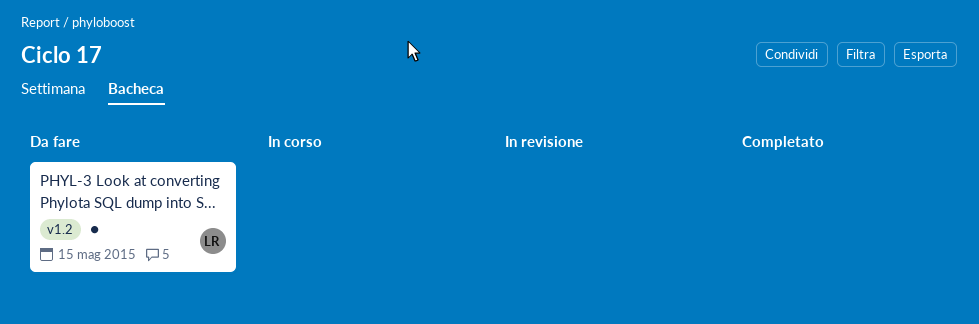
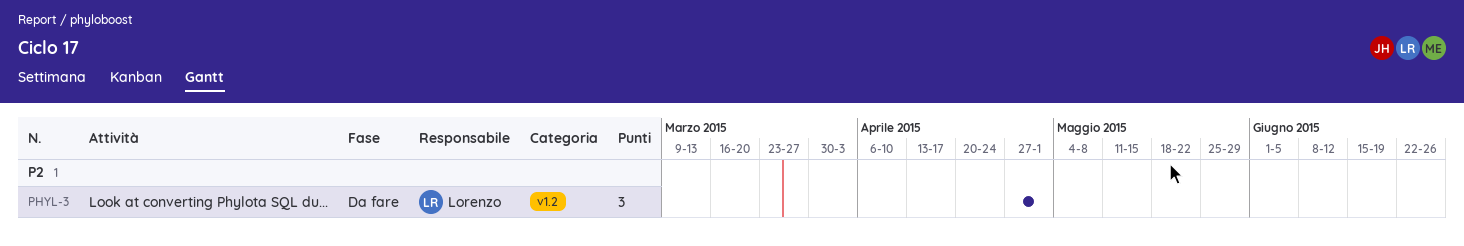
PHYL-3, estimate: 1 -> 3
PHYL-3, due: May 15 -> May 1

